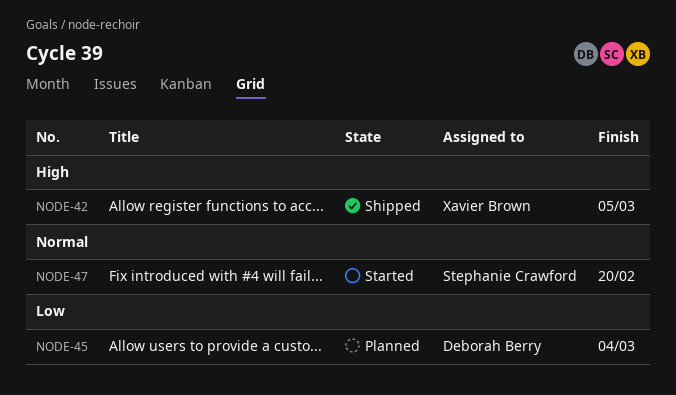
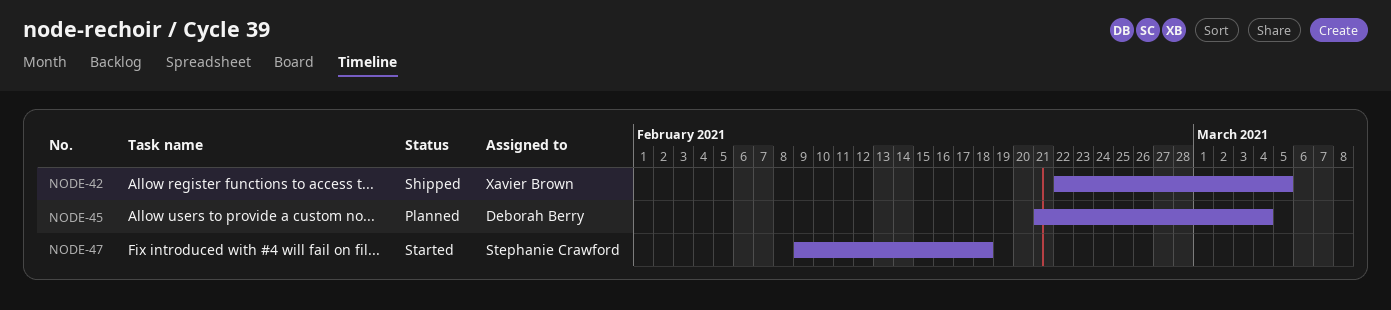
NODE-47, due: Feb 20 -> Feb 18

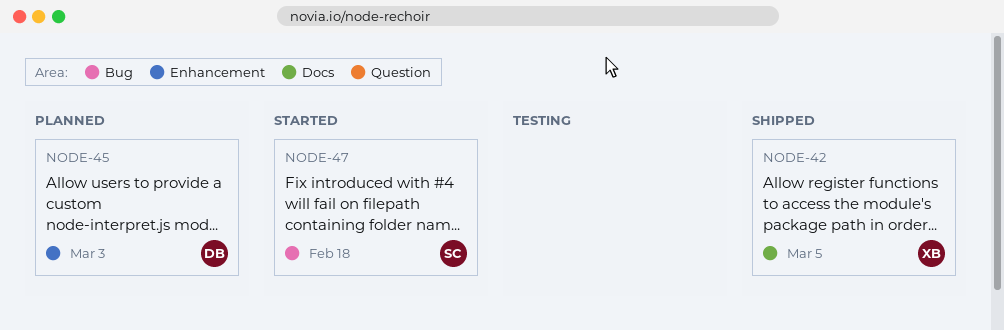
NODE-45, due: Mar 4 -> Mar 3

